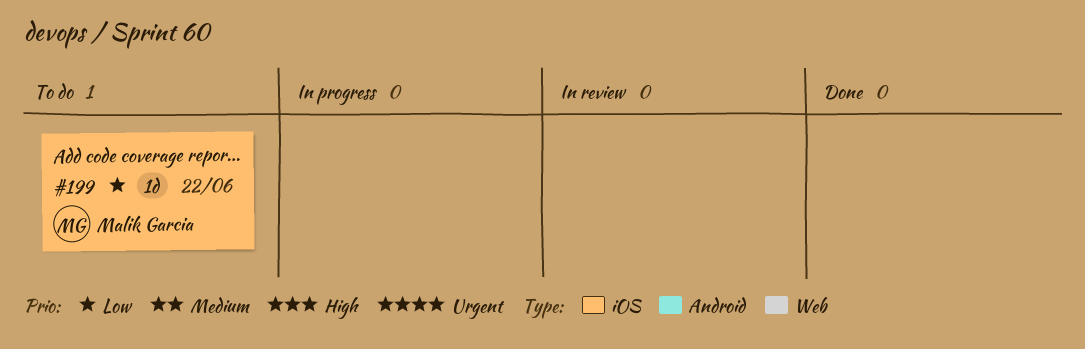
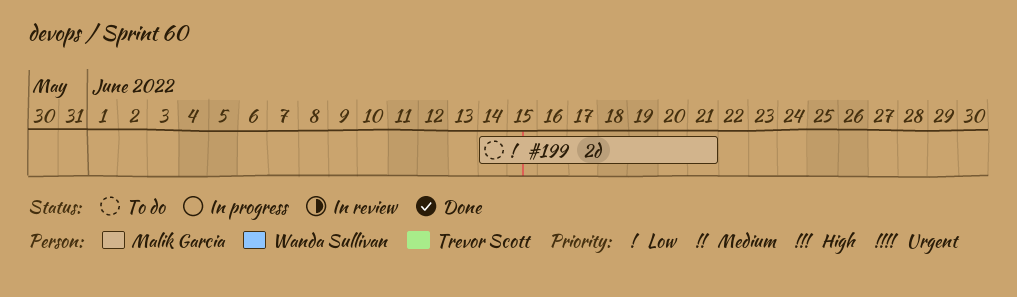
#199, estimate: 1d -> 2d
#199, due: Jun 22 -> Jun 21

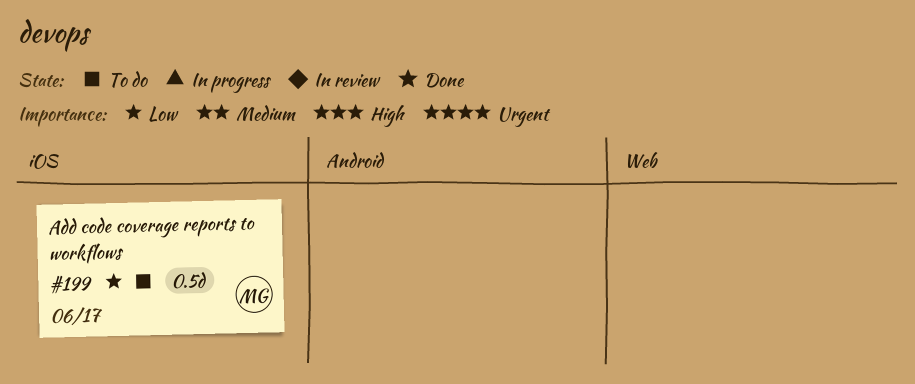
#199, estimate: 2d -> 0.5d
#199, due: Jun 21 -> Jun 17

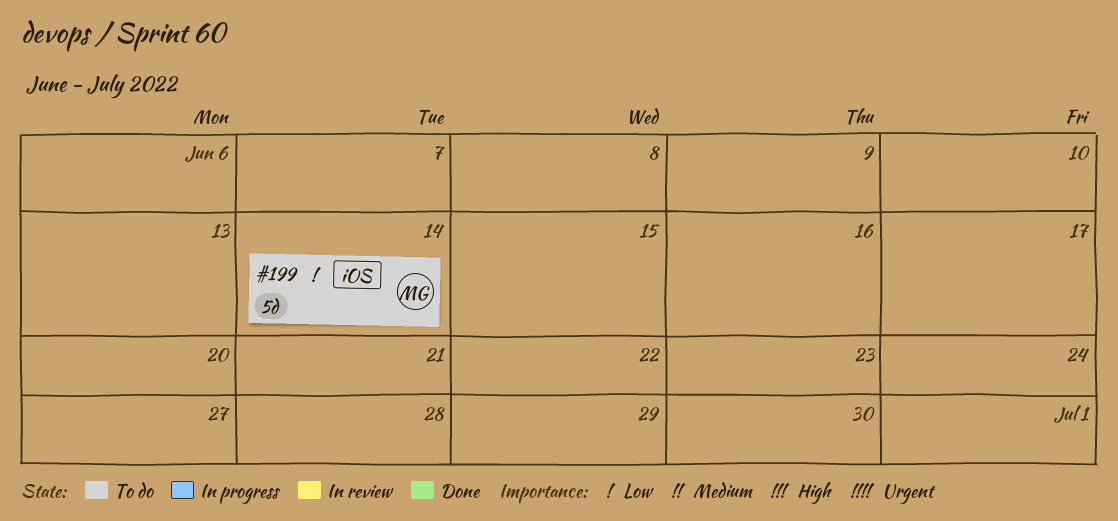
#199, estimate: 0.5d -> 5d
#199, due: Jun 17 -> Jun 14

